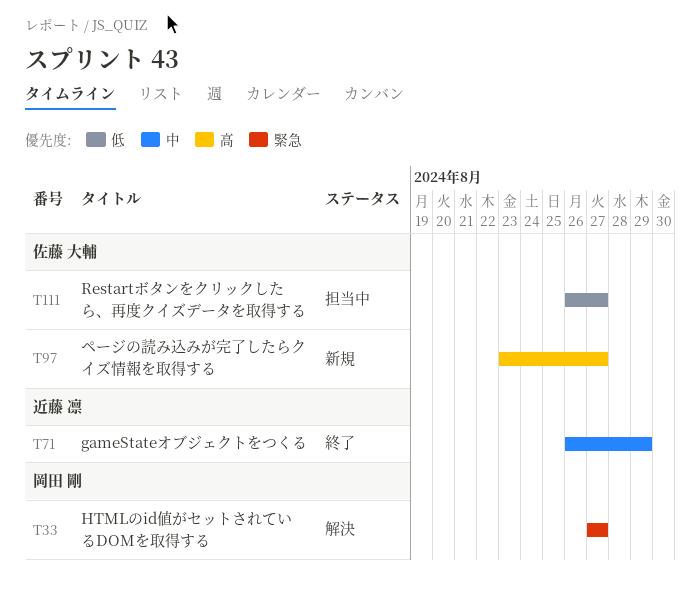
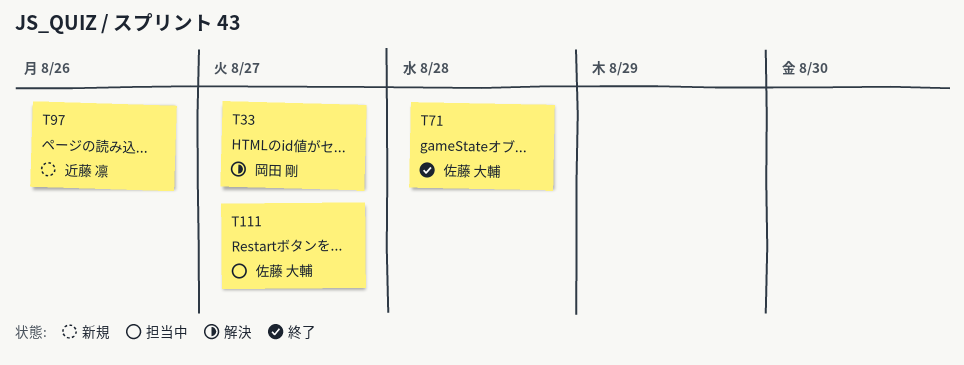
T71, owner: 近藤 凛 -> 佐藤 大輔
T71, due: Aug 29 -> Aug 28
T97, owner: 佐藤 大輔 -> 近藤 凛
T97, due: Aug 27 -> Aug 26

